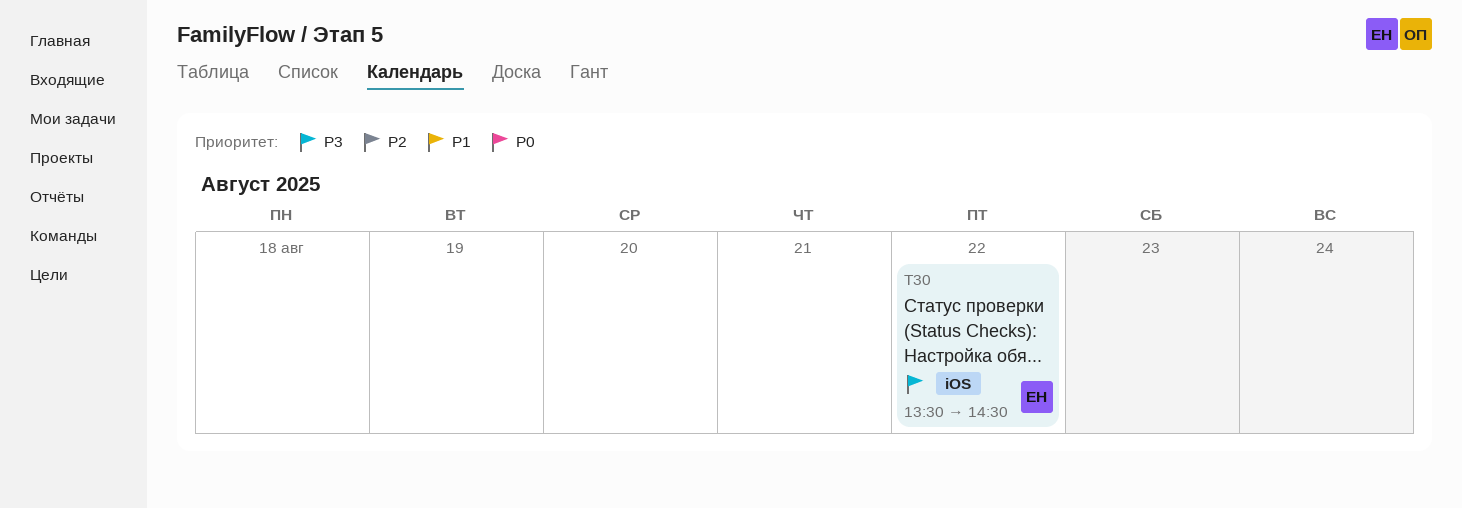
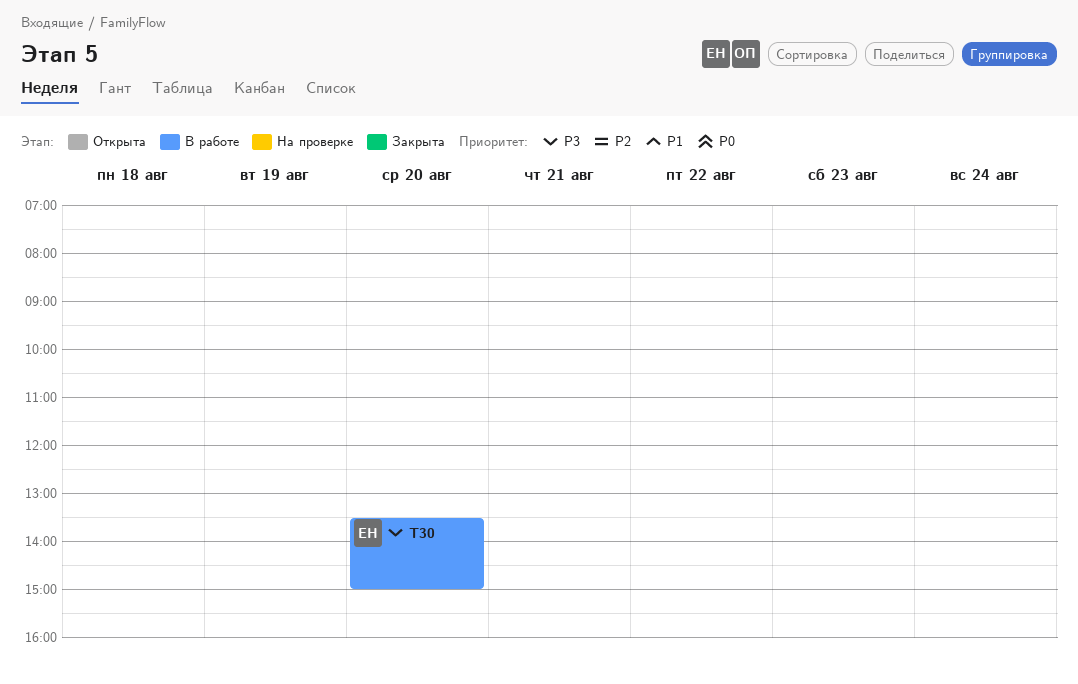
T30, day: Aug 22 -> Aug 20
T30, ends: 14:30 -> 15:00

